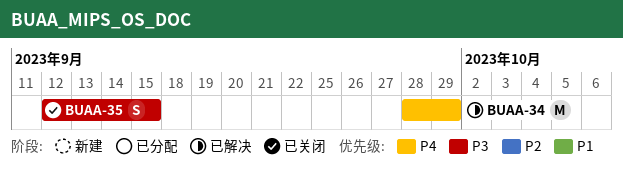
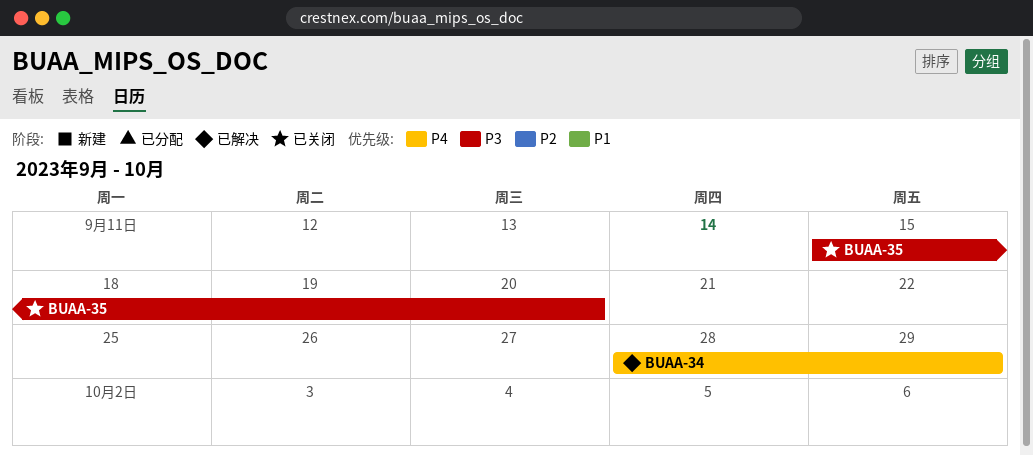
BUAA-35, start: Sep 12 -> Sep 15
BUAA-35, due: Sep 15 -> Sep 20

